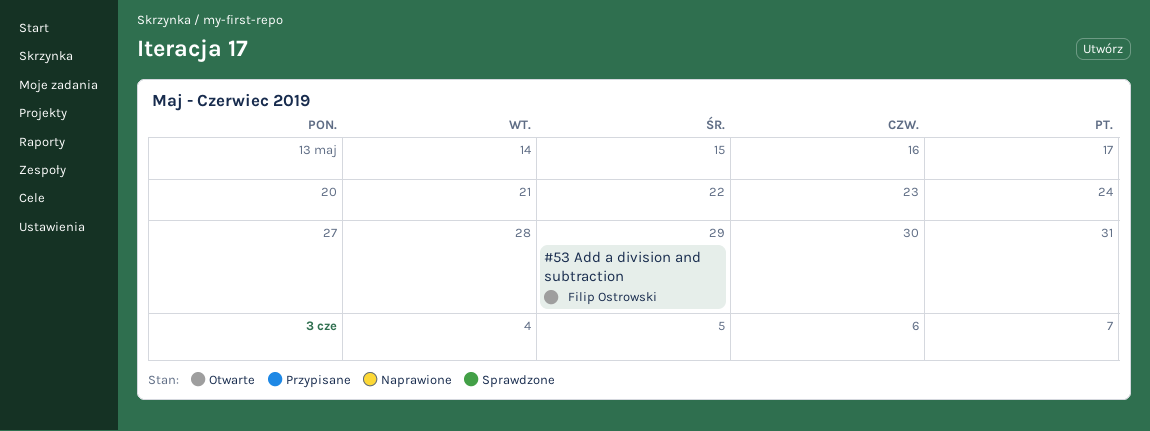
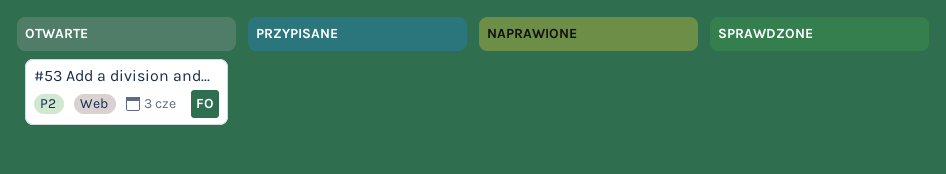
#53, due: May 29 -> Jun 3

